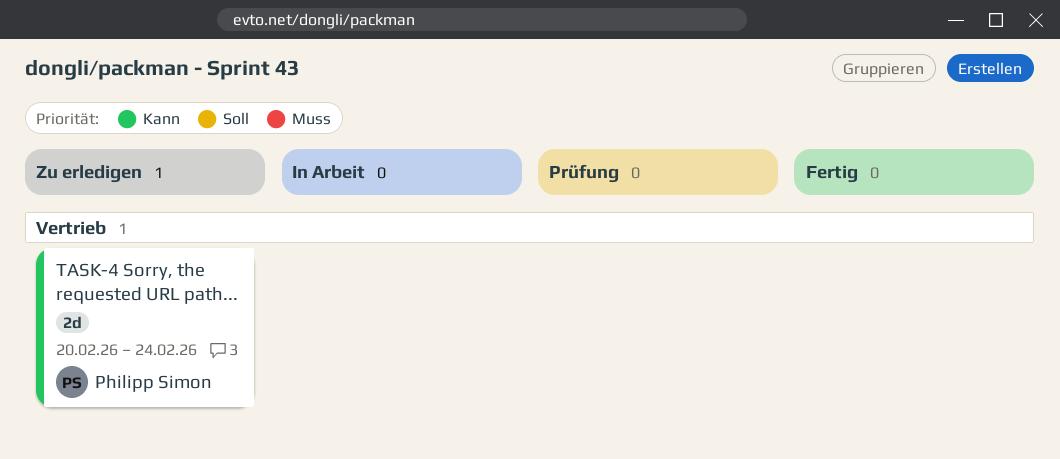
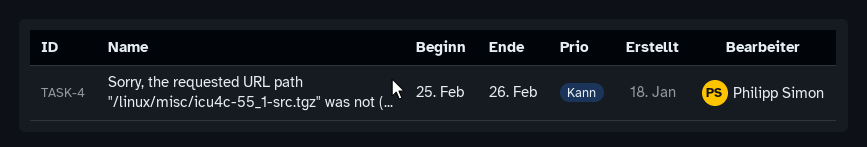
TASK-4, start: Feb 20 -> Feb 25
TASK-4, due: Feb 24 -> Feb 26

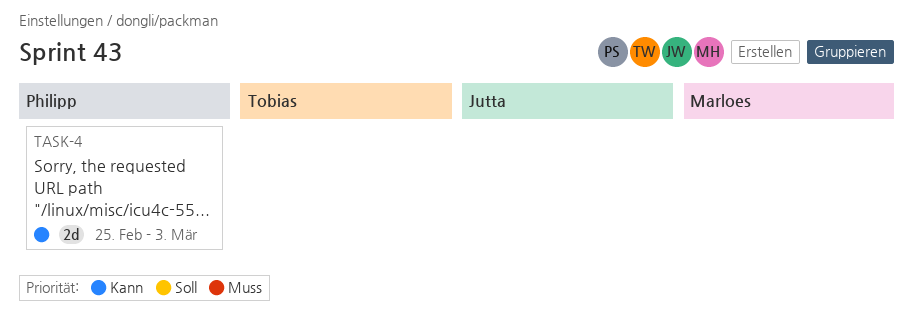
TASK-4, due: Feb 26 -> Mar 3

